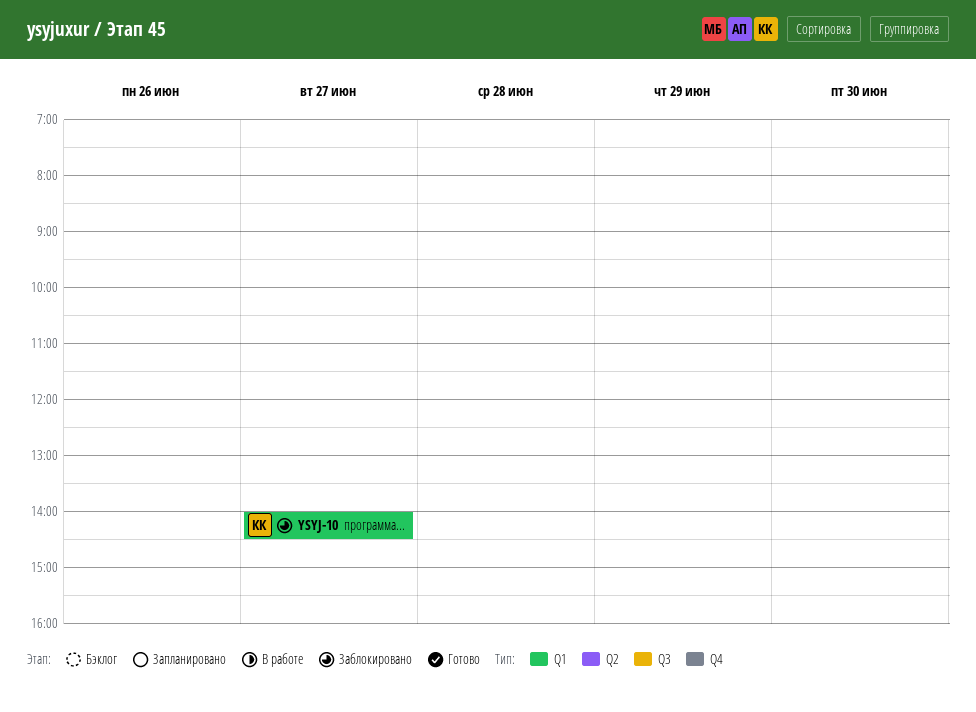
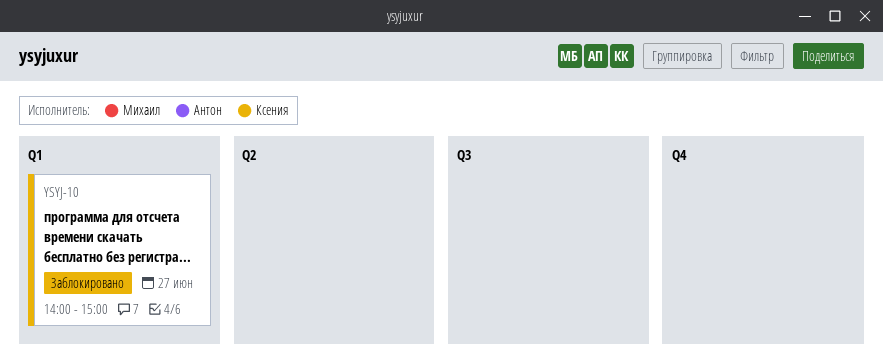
YSYJ-10, ends: 14:30 -> 15:00

